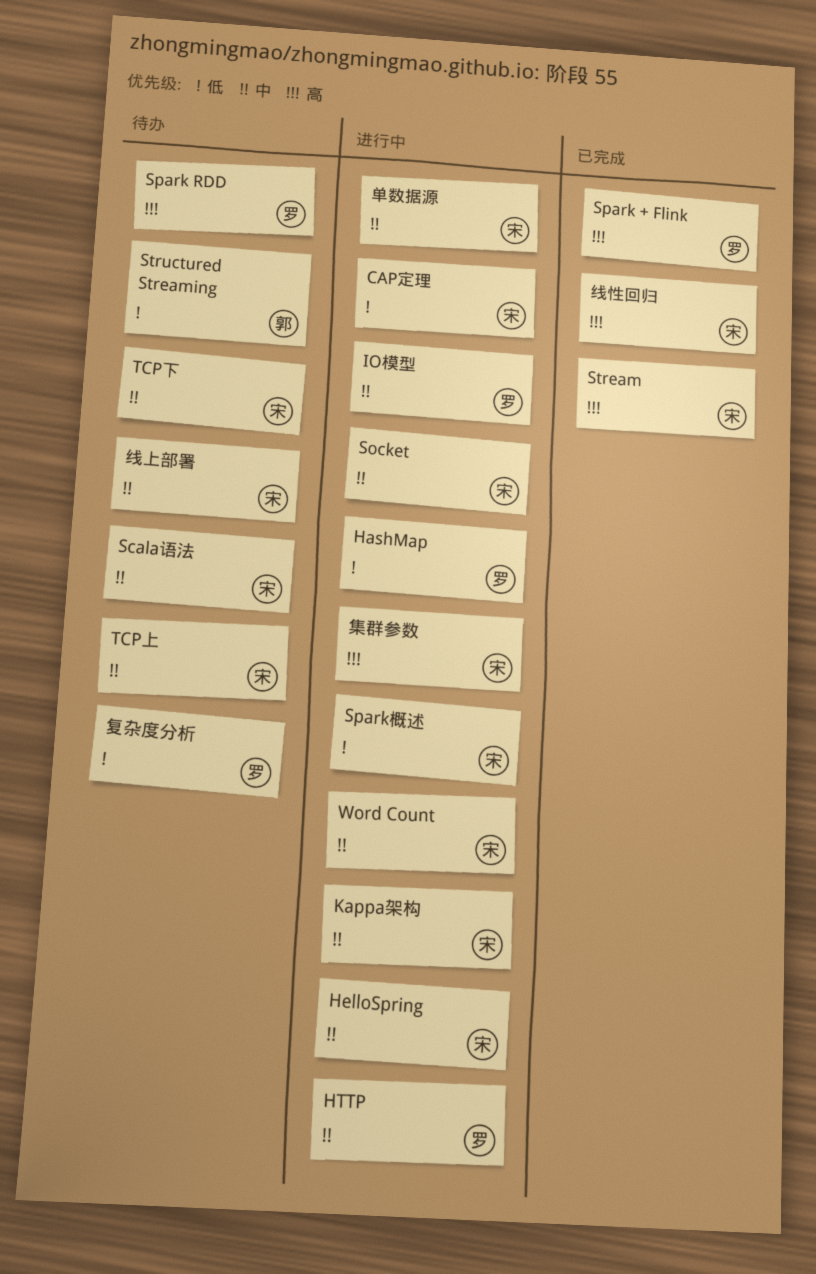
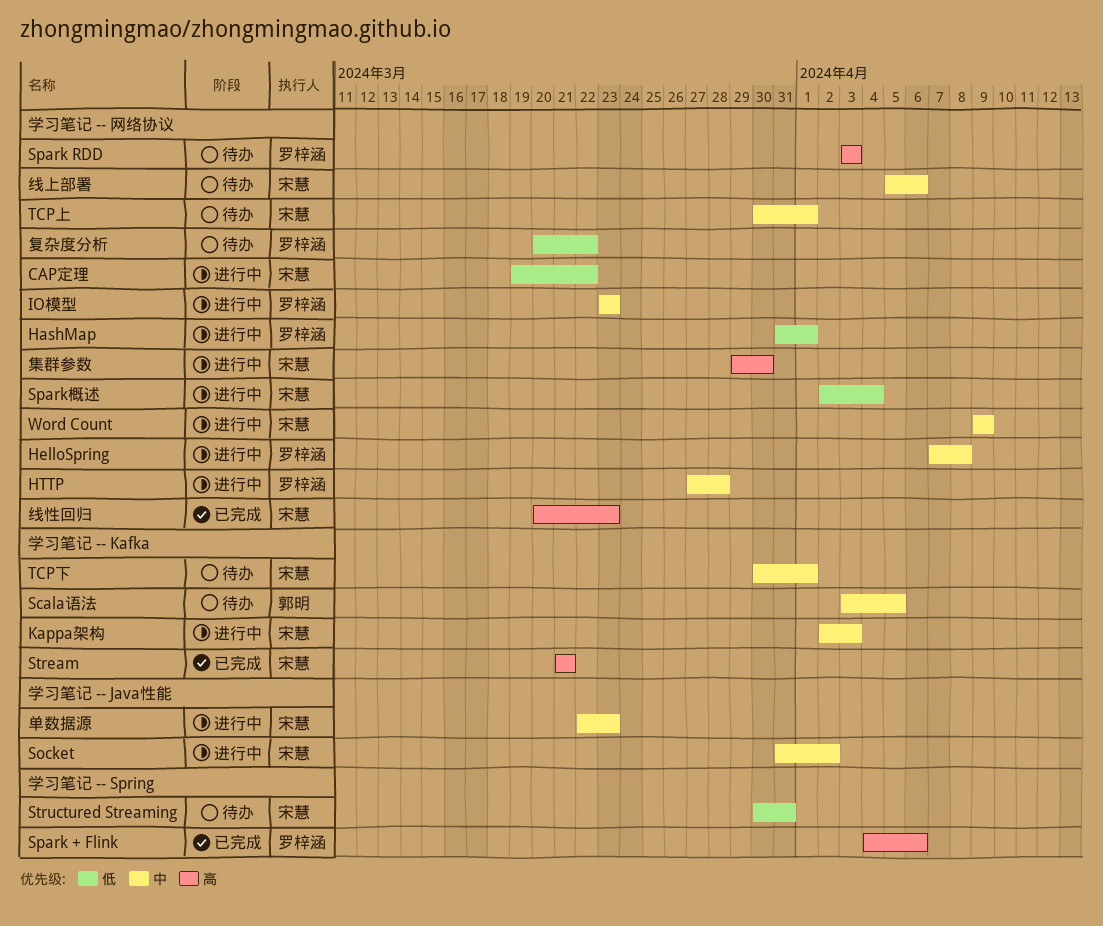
HelloSpring, owner: 宋慧 -> 罗梓涵
Scala语法, owner: 宋慧 -> 郭明
Structured Streaming, owner: 郭明 -> 宋慧

